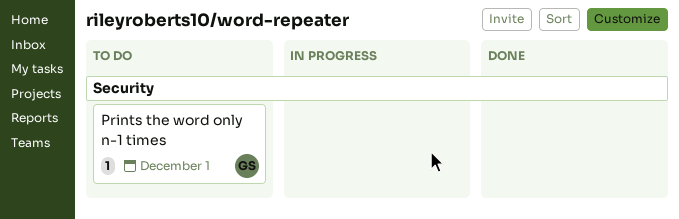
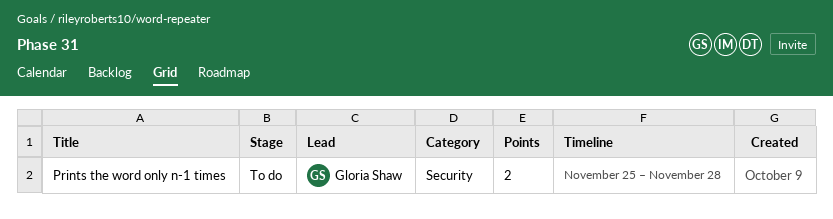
Prints the word only n-1 times, estimate: 1 -> 2
Prints the word only n-1 times, due: Dec 1 -> Nov 28

